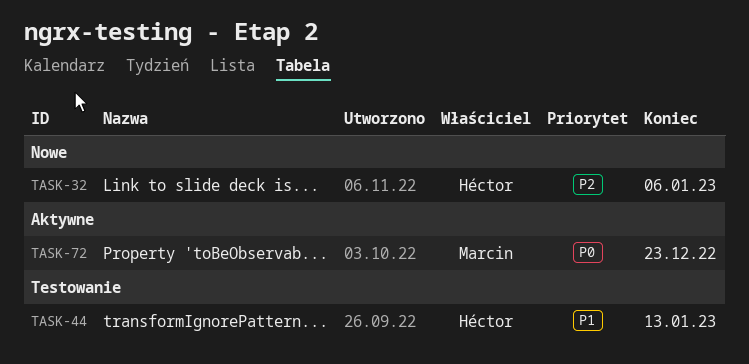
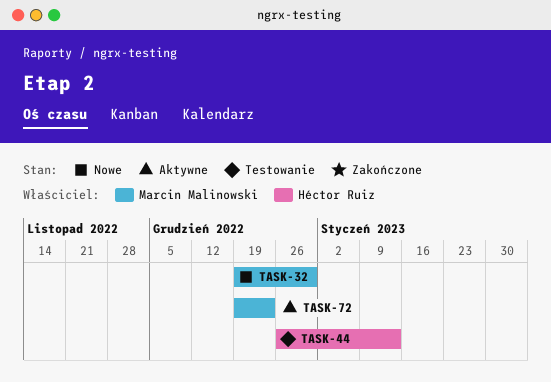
TASK-32, owner: Héctor Ruiz -> Marcin Malinowski
TASK-32, due: Jan 6 -> Dec 30

